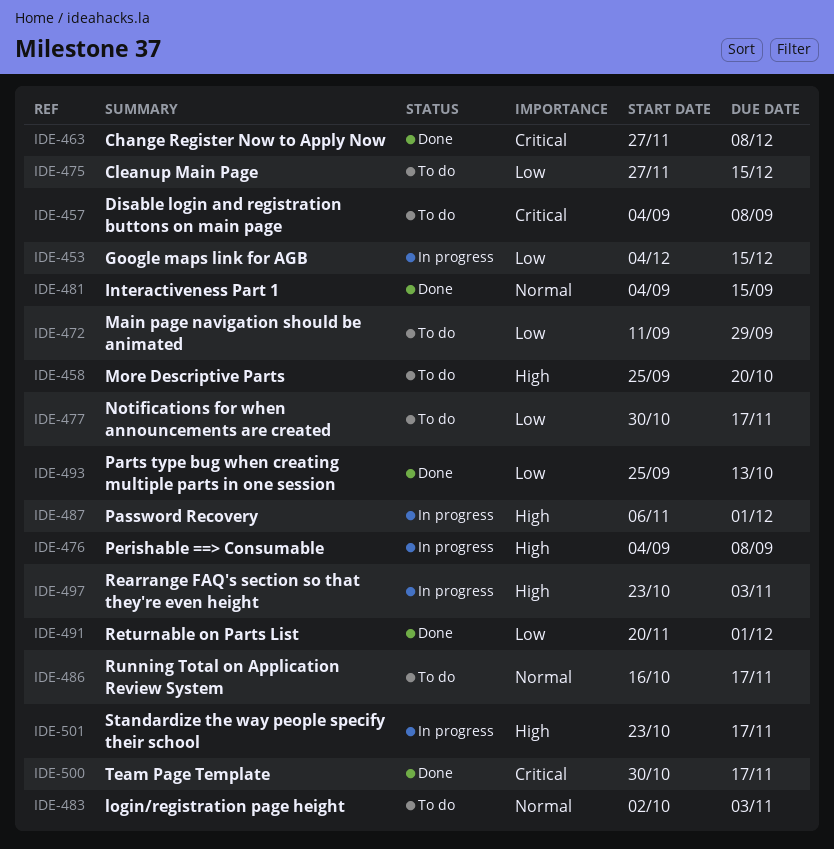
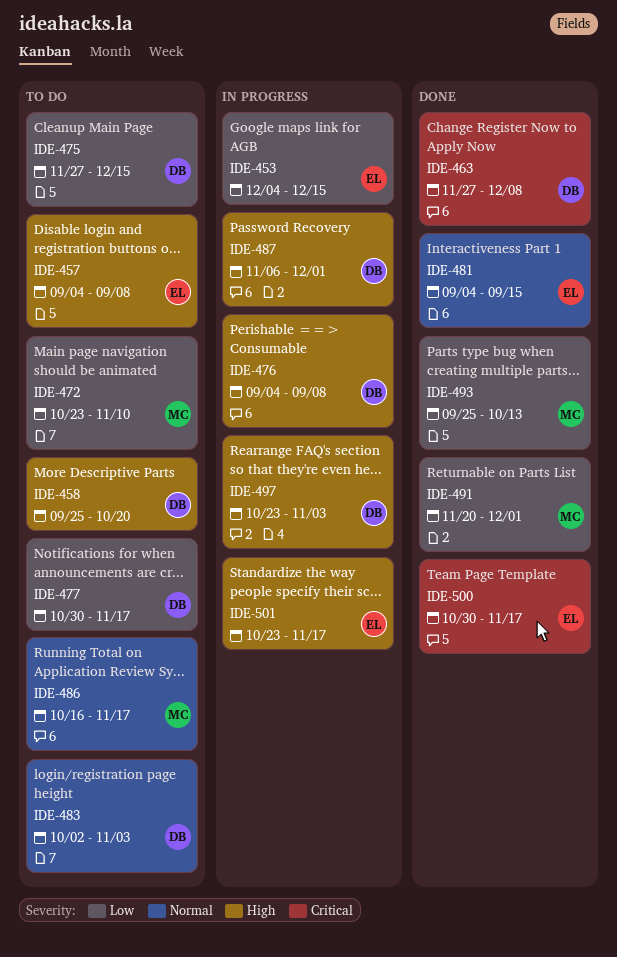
IDE-457, priority: Critical -> High
IDE-472, start: Sep 11 -> Oct 23
IDE-472, due: Sep 29 -> Nov 10

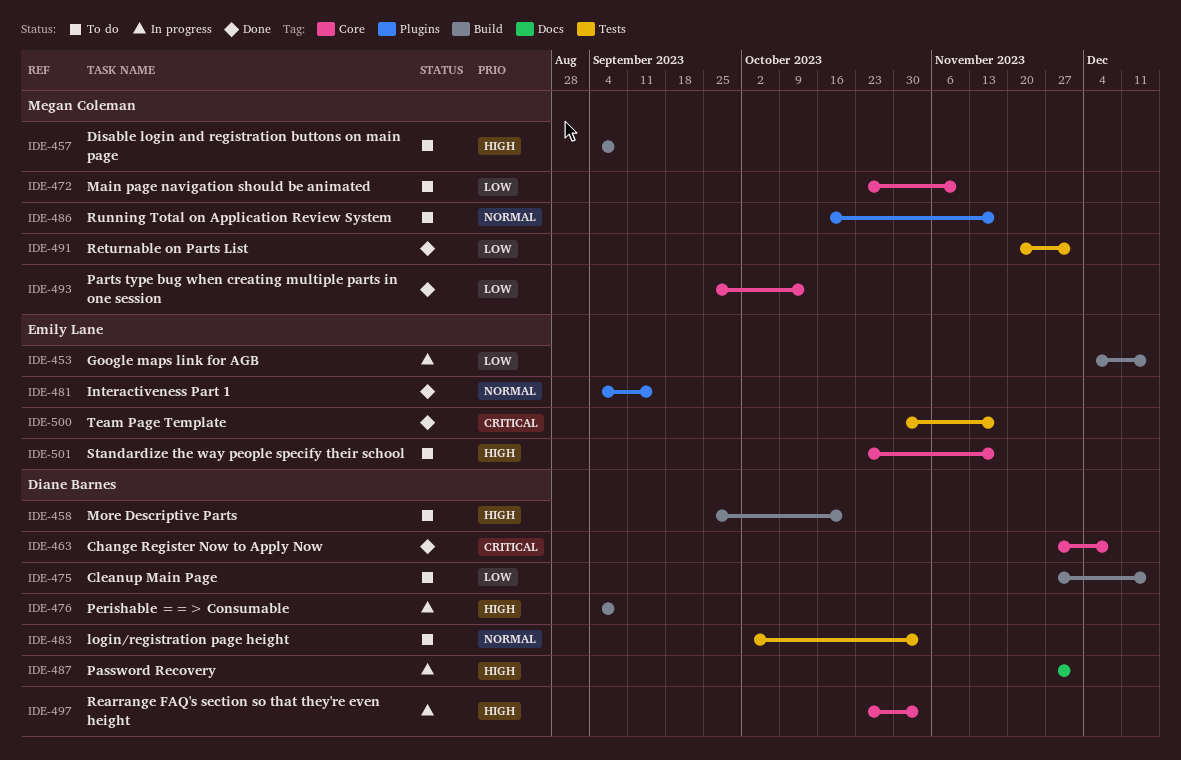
IDE-457, owner: Emily Lane -> Megan Coleman
IDE-477: present -> none
IDE-487, start: Nov 6 -> Nov 27
IDE-501, status: In progress -> To do

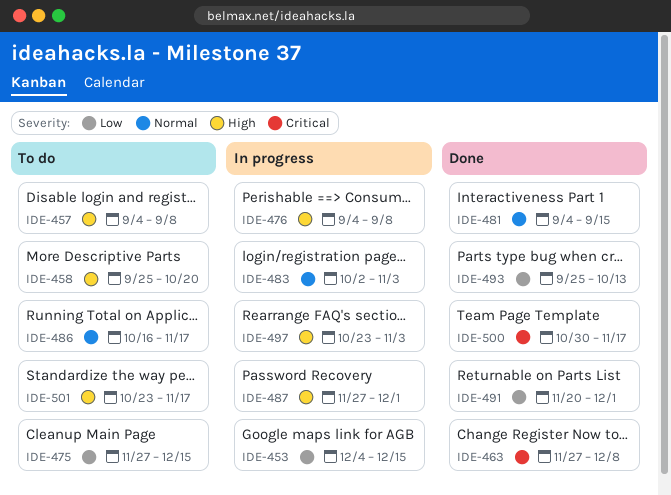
IDE-472: present -> none
IDE-483, status: To do -> In progress

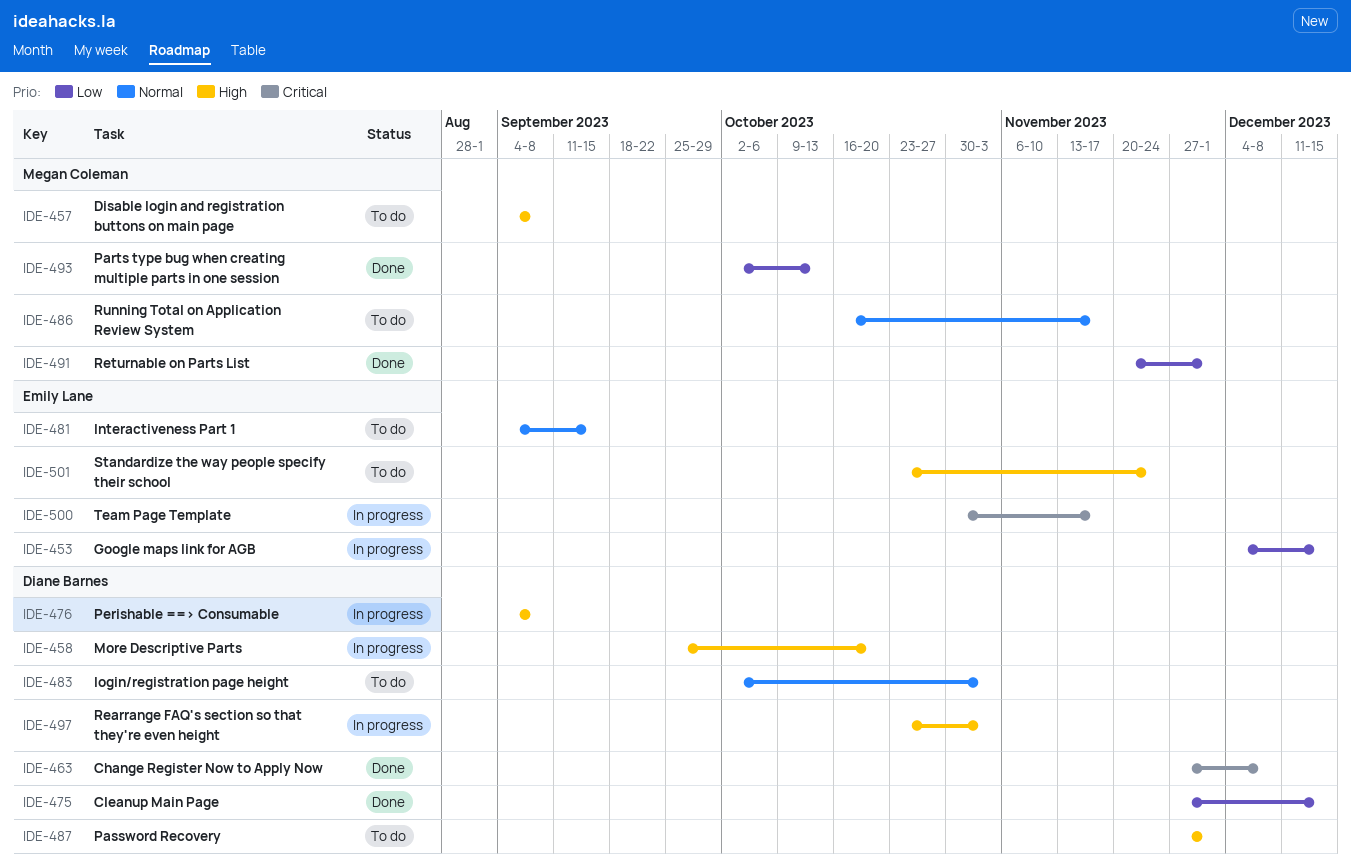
IDE-458, status: To do -> In progress
IDE-475, status: To do -> Done
IDE-481, status: Done -> To do
IDE-483, status: In progress -> To do
IDE-487, status: In progress -> To do
IDE-493, start: Sep 25 -> Oct 2
IDE-500, status: Done -> In progress
IDE-501, due: Nov 17 -> Nov 24

